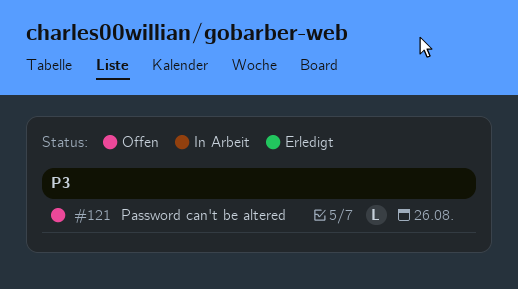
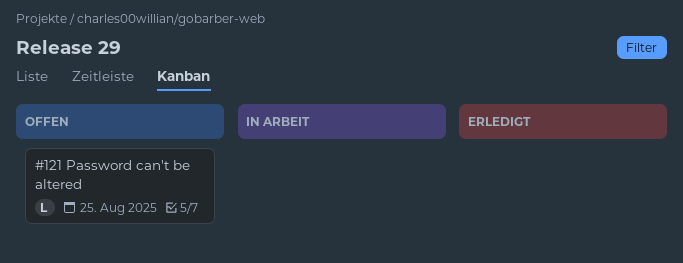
#121, due: Aug 26 -> Aug 25

